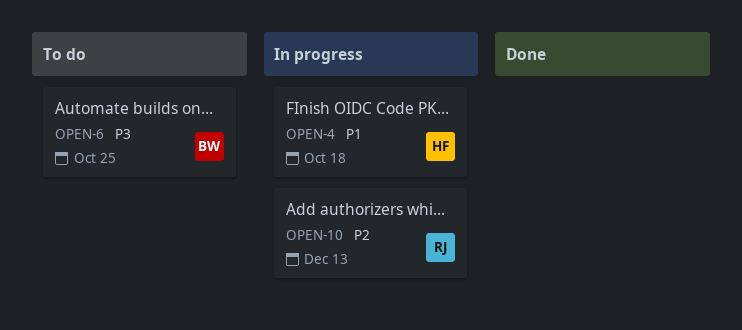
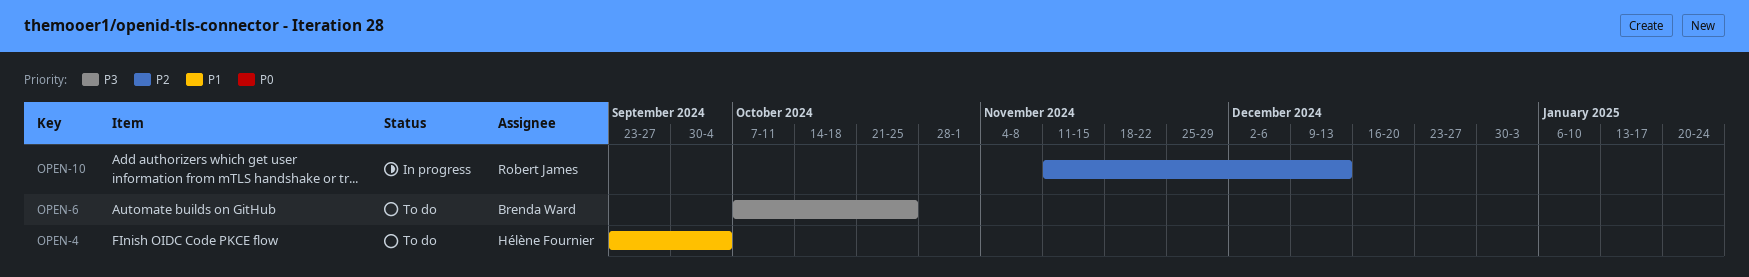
OPEN-4, status: In progress -> To do
OPEN-4, due: Oct 18 -> Oct 4

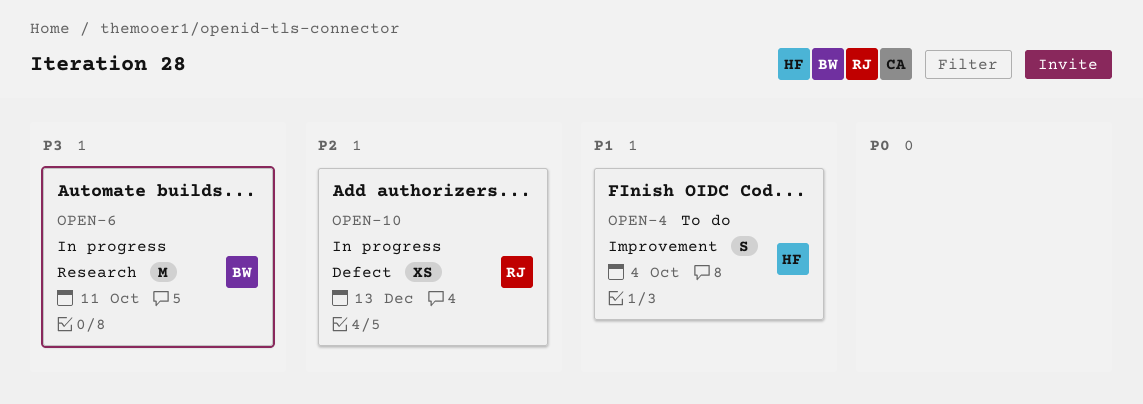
OPEN-6, status: To do -> In progress
OPEN-6, due: Oct 25 -> Oct 11

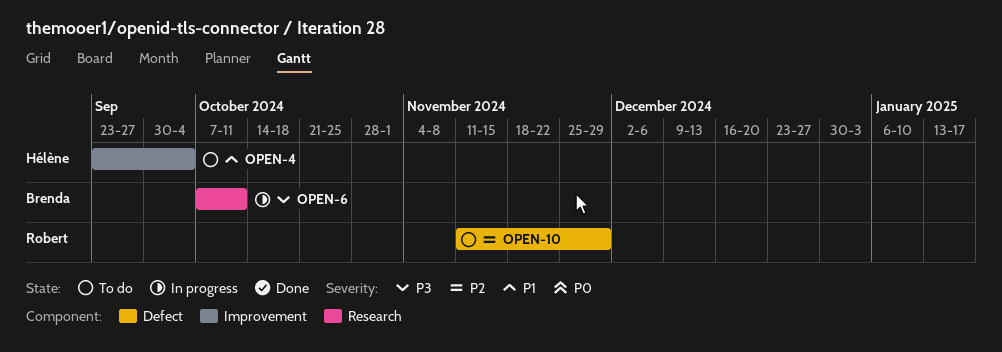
OPEN-10, status: In progress -> To do
OPEN-10, due: Dec 13 -> Nov 29

